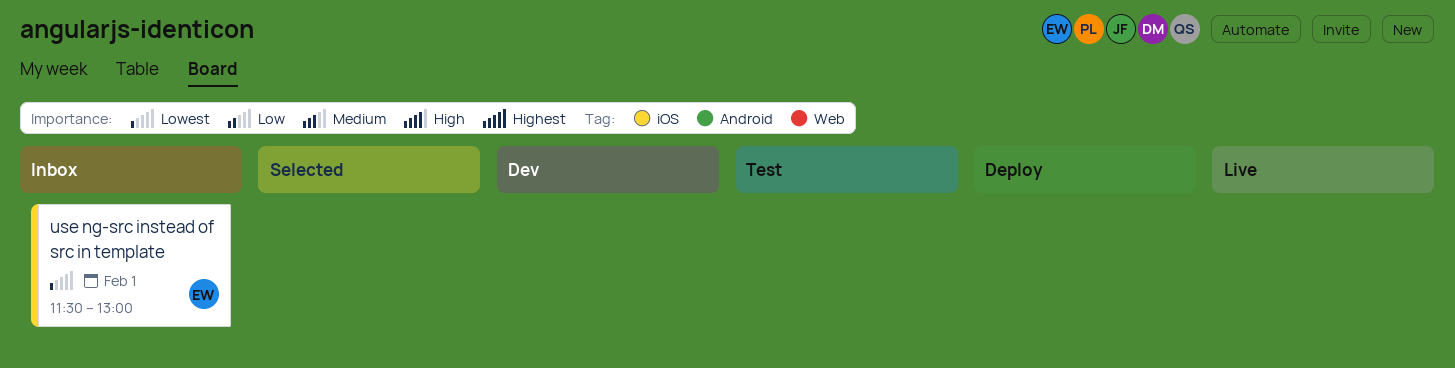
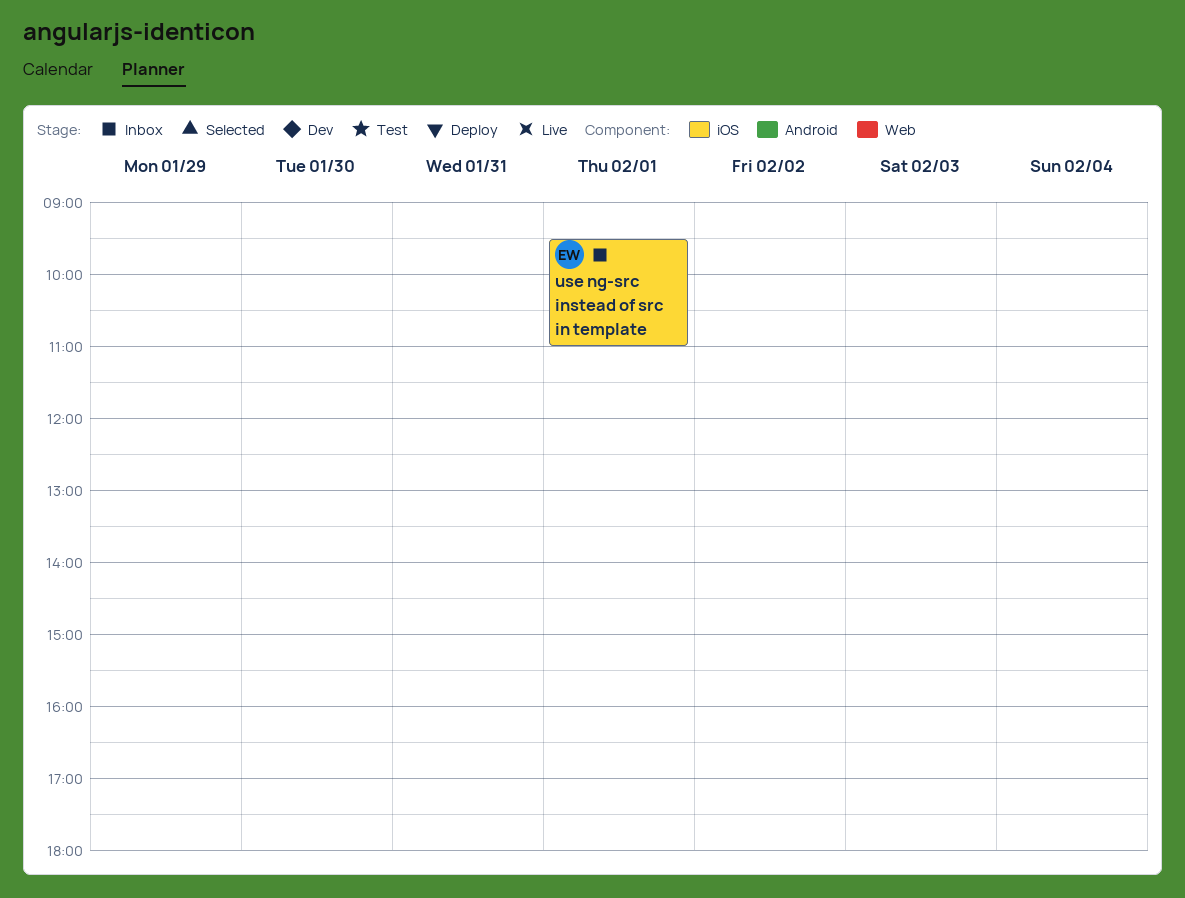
use ng-src instead of src in template, begins: 11:30 -> 09:30
use ng-src instead of src in template, ends: 13:00 -> 11:00

